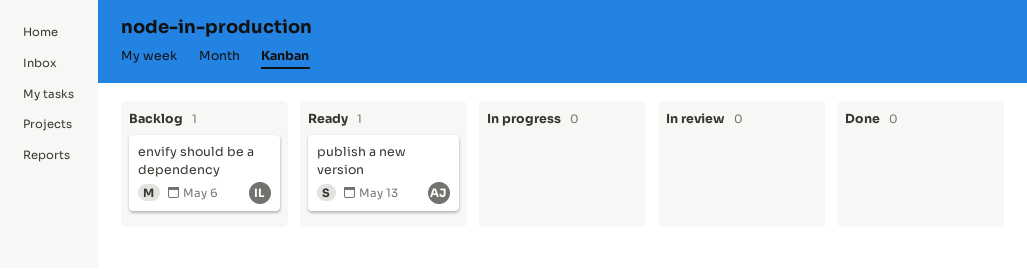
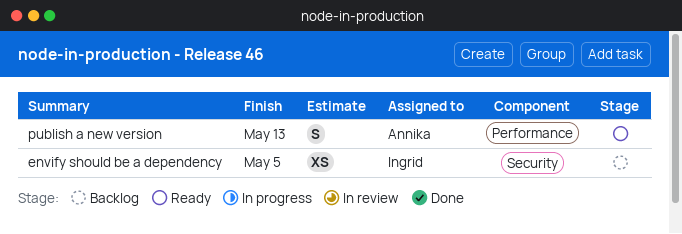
envify should be a dependency, estimate: M -> XS
envify should be a dependency, due: May 6 -> May 5

